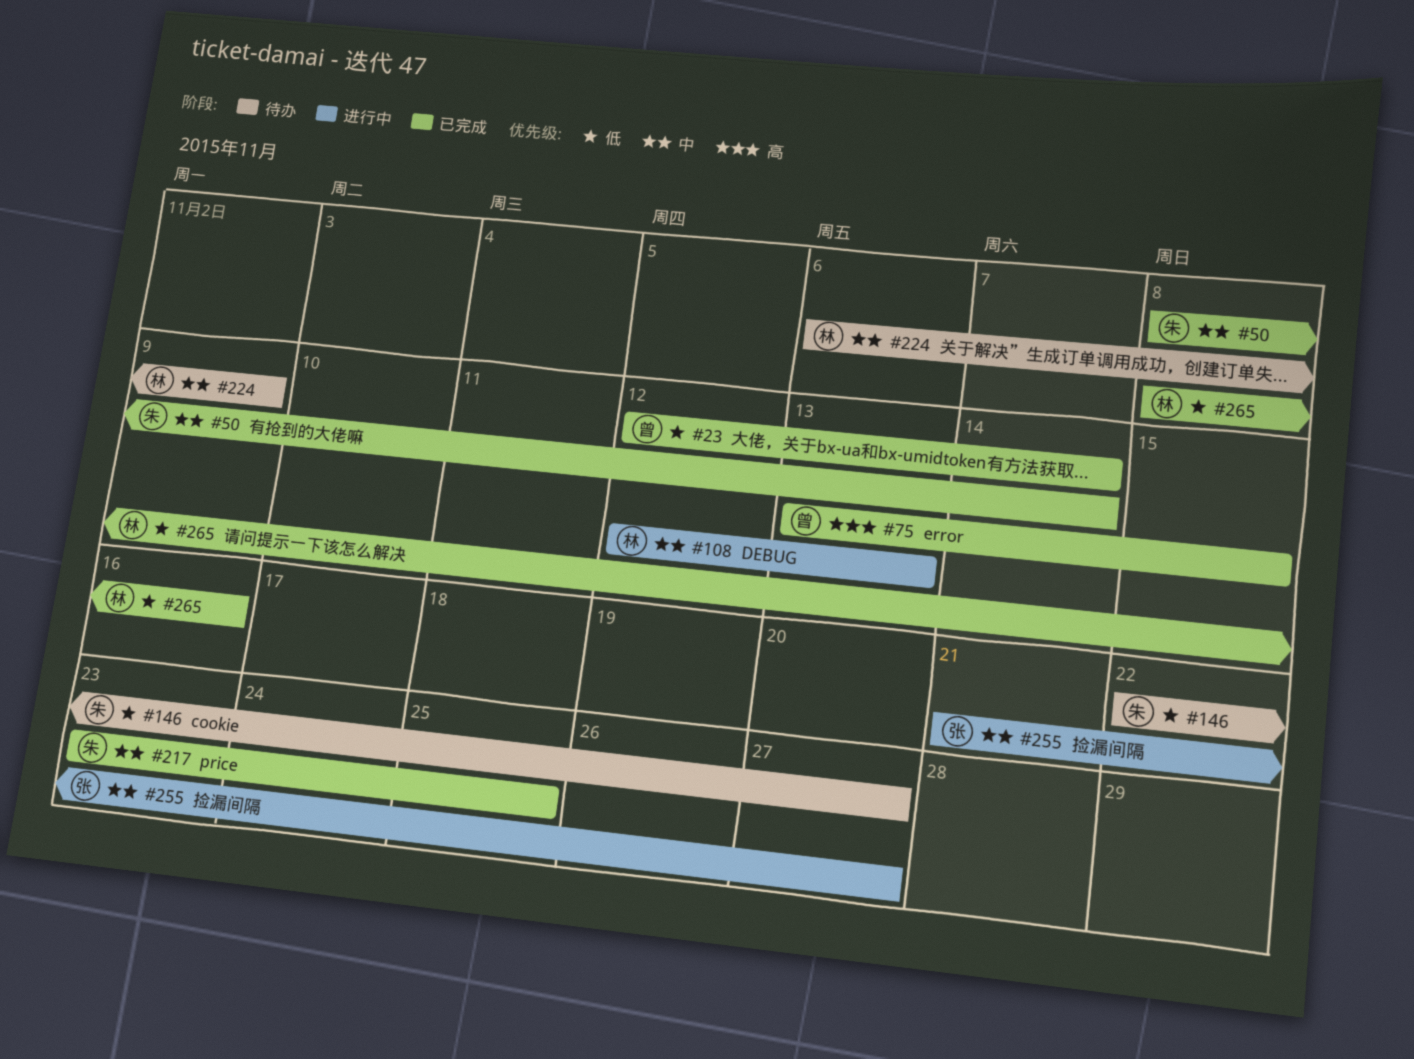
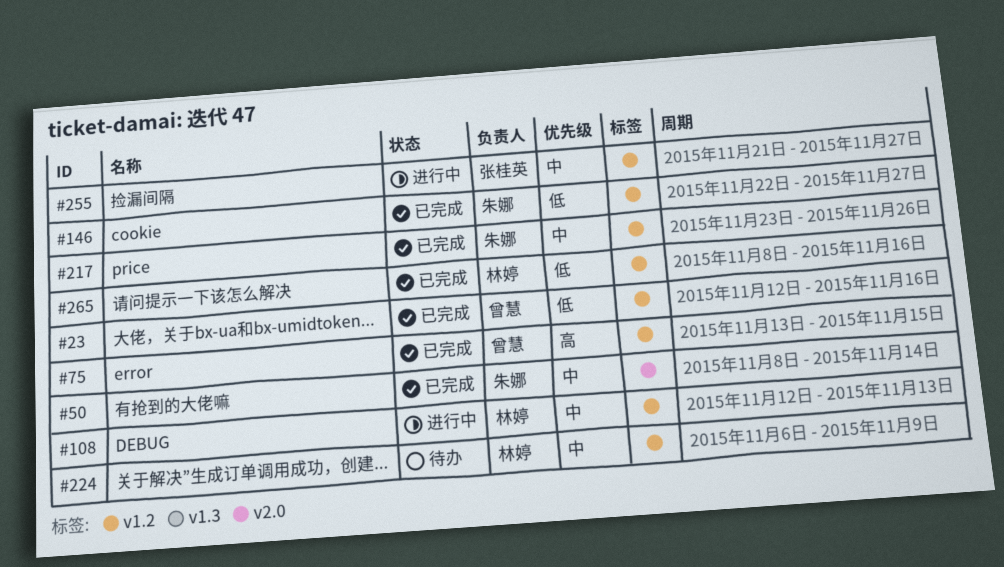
#23, due: Nov 14 -> Nov 16
#146, status: 待办 -> 已完成
#217, due: Nov 25 -> Nov 26

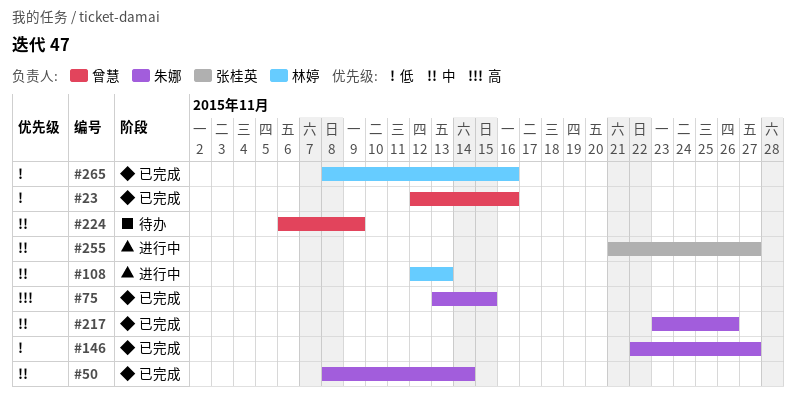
#75, owner: 曾慧 -> 朱娜
#224, owner: 林婷 -> 曾慧

